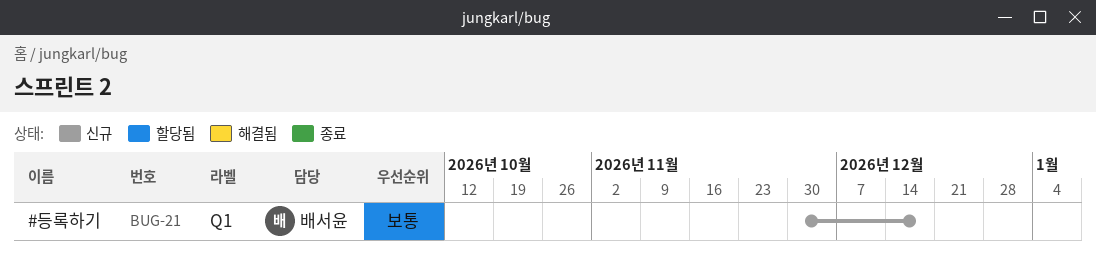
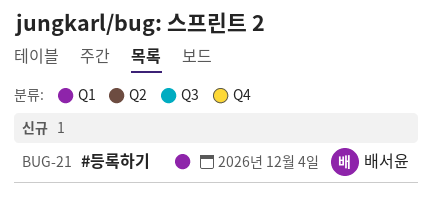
BUG-21, due: Dec 18 -> Dec 4

